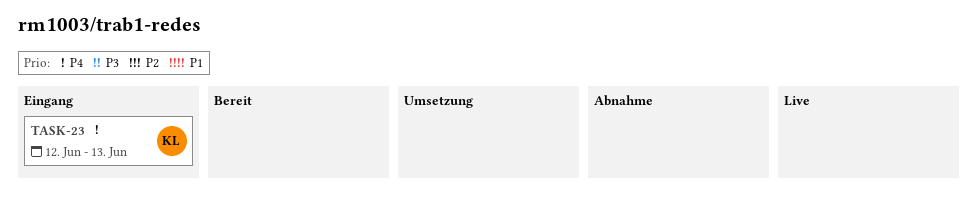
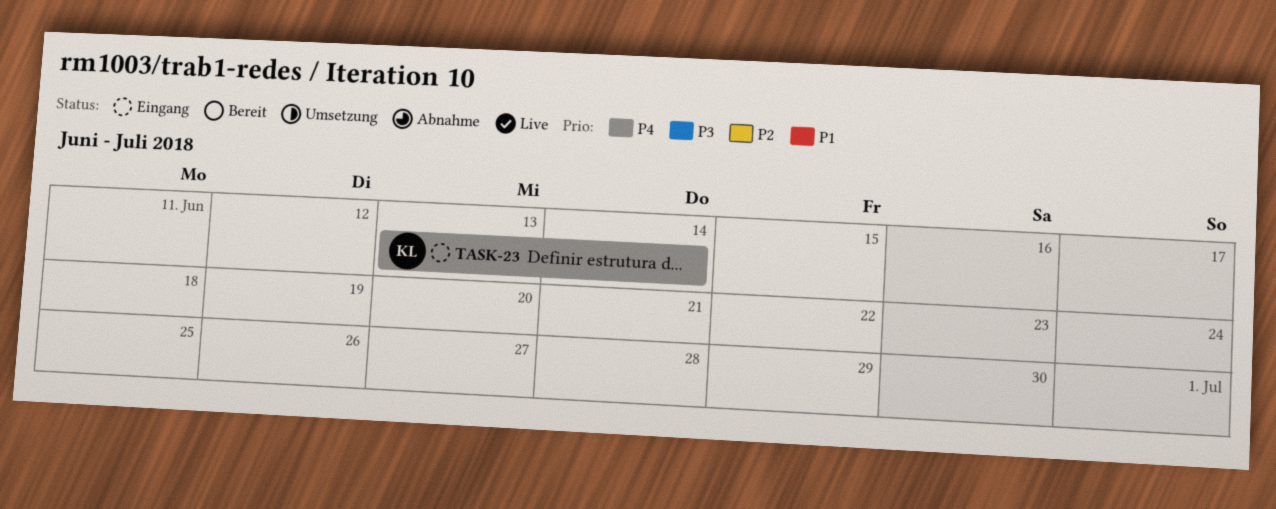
TASK-23, start: Jun 12 -> Jun 13
TASK-23, due: Jun 13 -> Jun 14

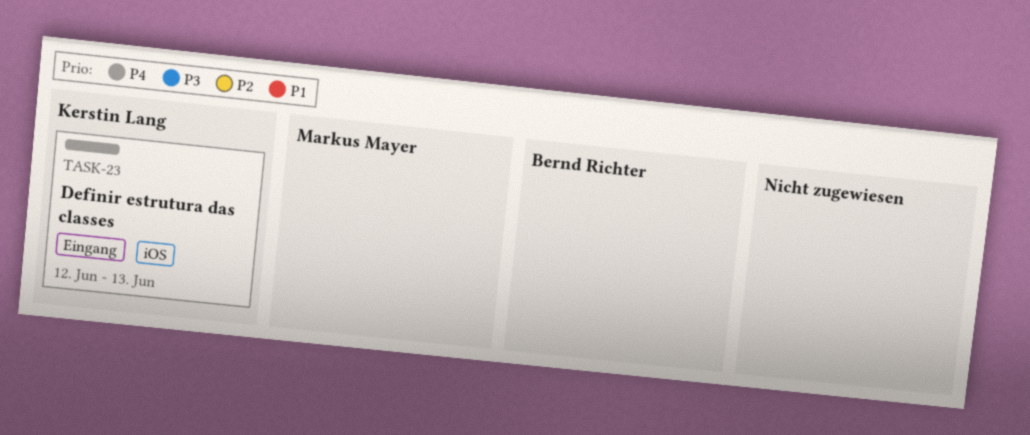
TASK-23, start: Jun 13 -> Jun 12
TASK-23, due: Jun 14 -> Jun 13

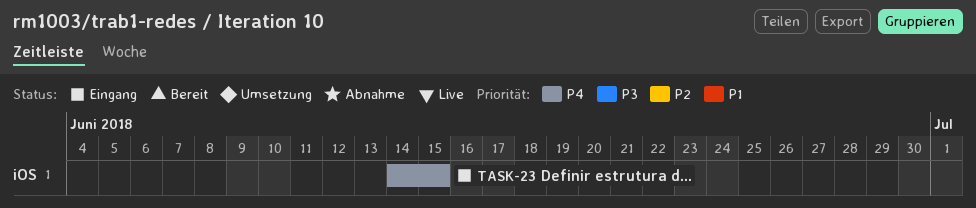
TASK-23, start: Jun 12 -> Jun 14
TASK-23, due: Jun 13 -> Jun 15

